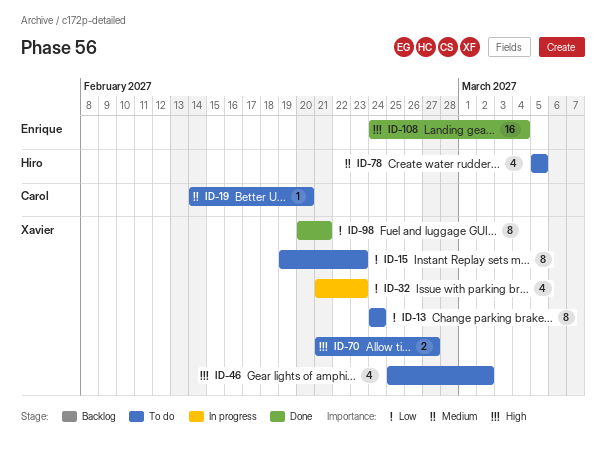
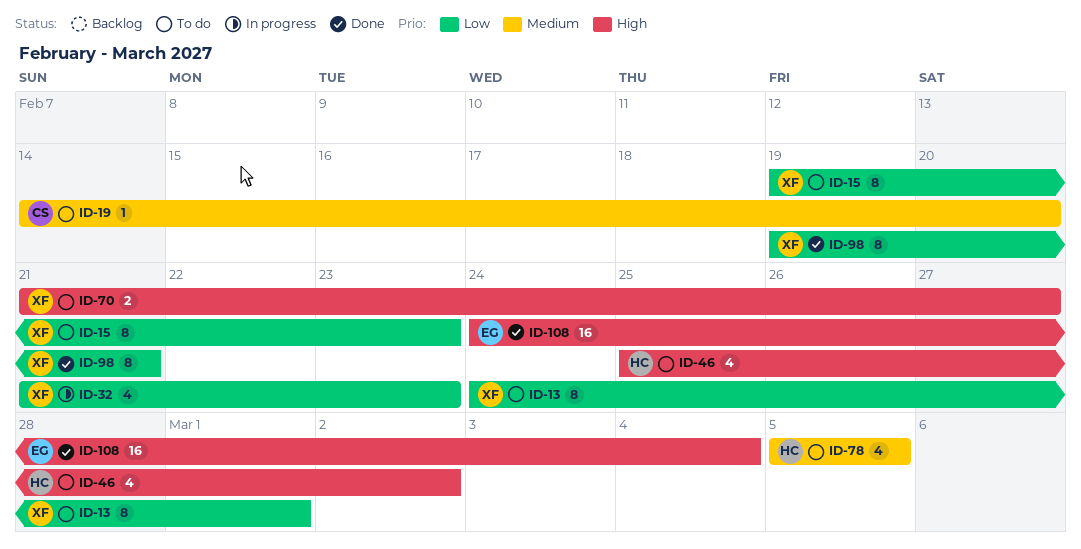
ID-13, due: Feb 24 -> Mar 1
ID-46, owner: Xavier -> Hiro
ID-98, start: Feb 20 -> Feb 19

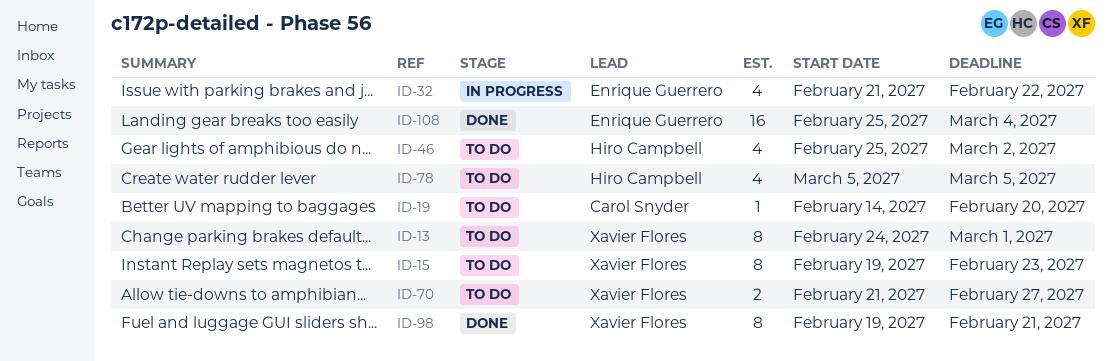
ID-32, owner: Xavier Flores -> Enrique Guerrero
ID-32, due: Feb 23 -> Feb 22
ID-108, start: Feb 24 -> Feb 25

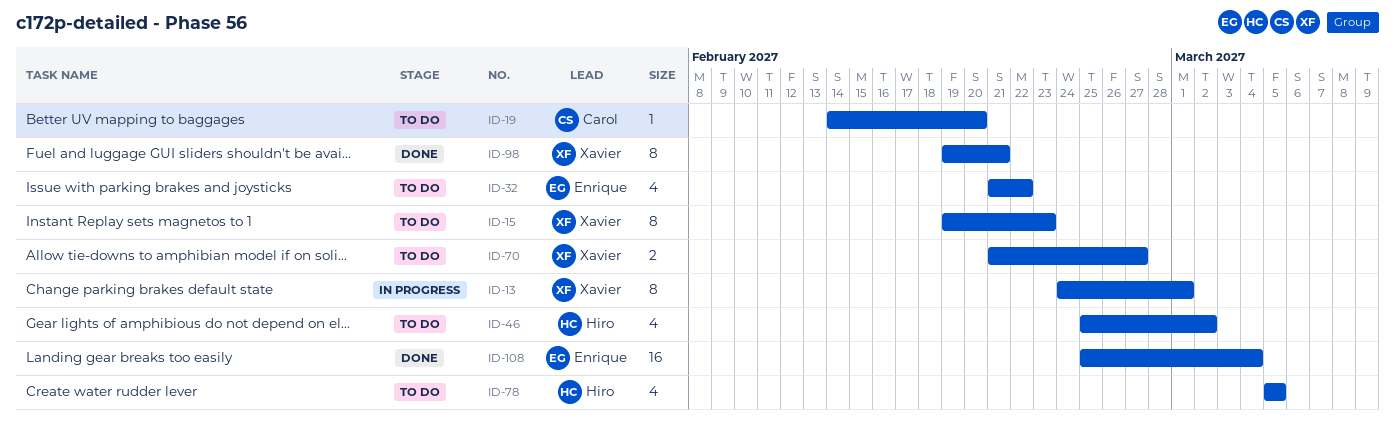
ID-13, status: To do -> In progress
ID-32, status: In progress -> To do

